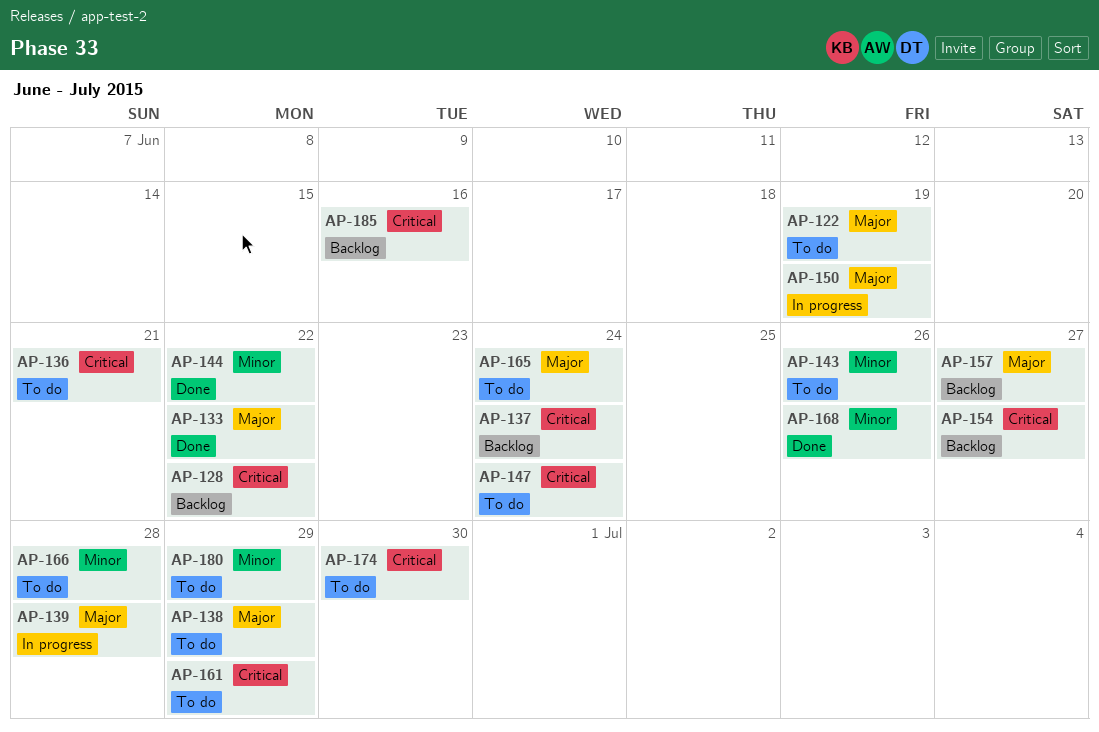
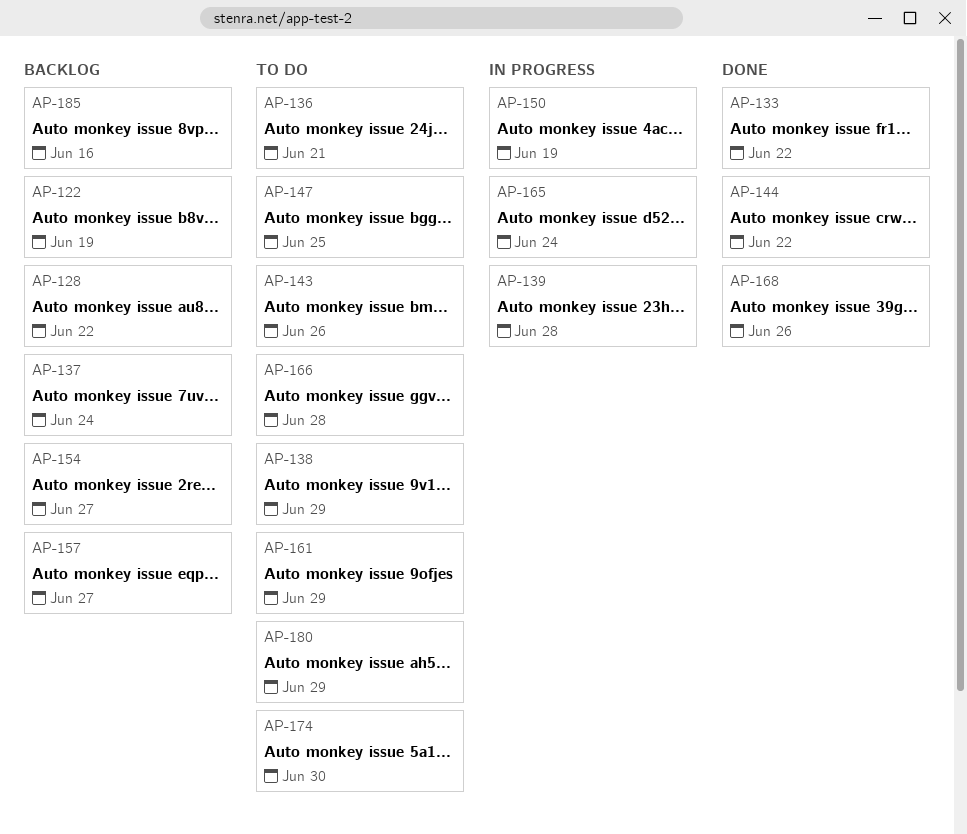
AP-122, status: To do -> Backlog
AP-147, due: Jun 24 -> Jun 25
AP-165, status: To do -> In progress

